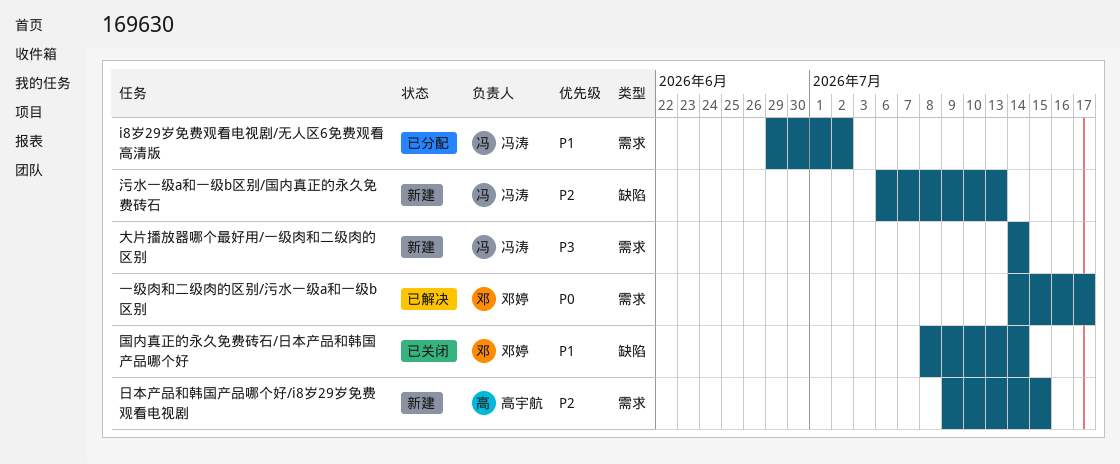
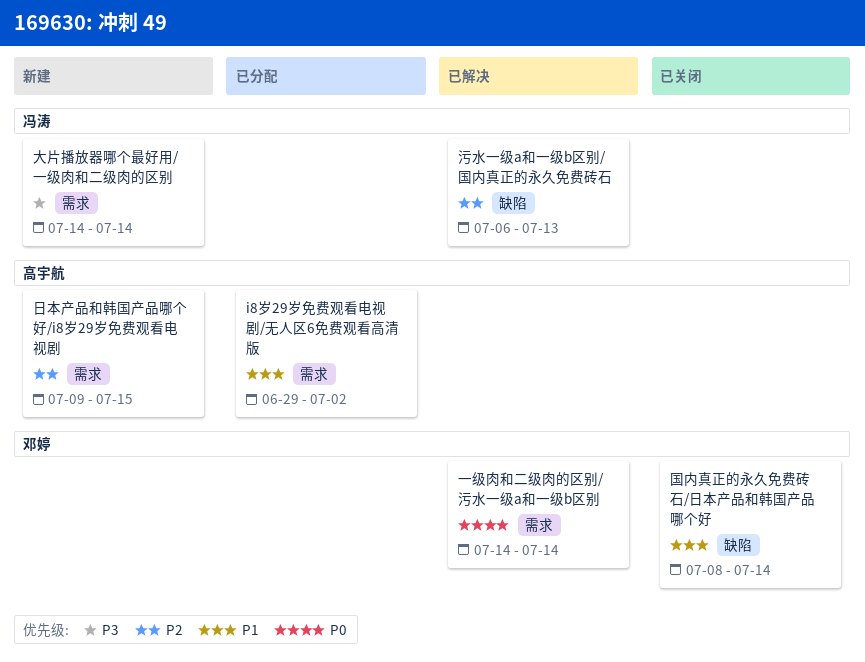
i8岁29岁免费观看电视剧/无人区6免费观看高清版, owner: 冯涛 -> 高宇航
一级肉和二级肉的区别/污水一级a和一级b区别, due: Jul 17 -> Jul 14
污水一级a和一级b区别/国内真正的永久免费砖石, status: 新建 -> 已解决

